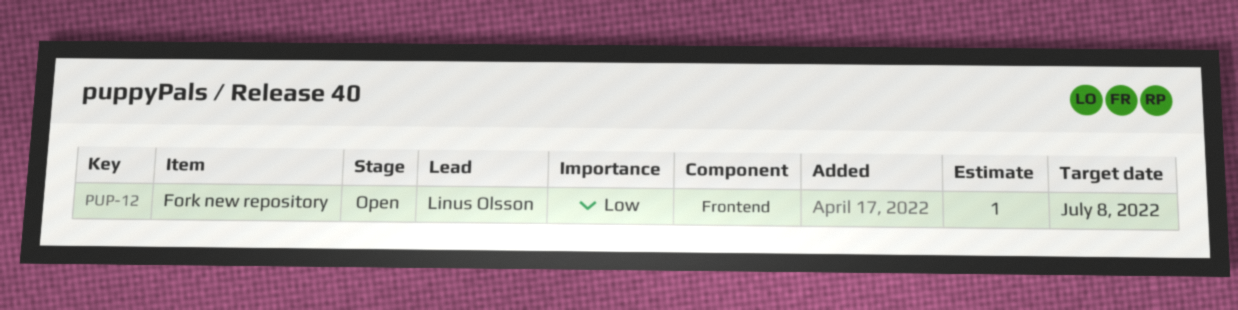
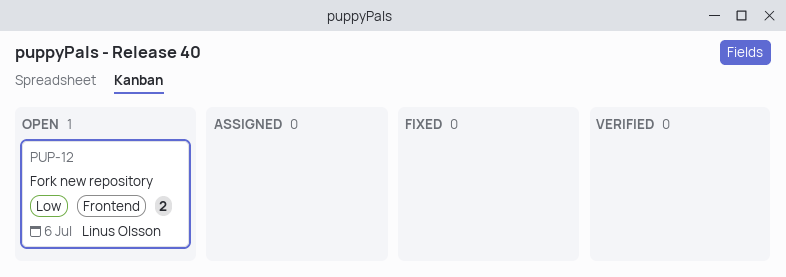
PUP-12, estimate: 1 -> 2
PUP-12, due: Jul 8 -> Jul 6

